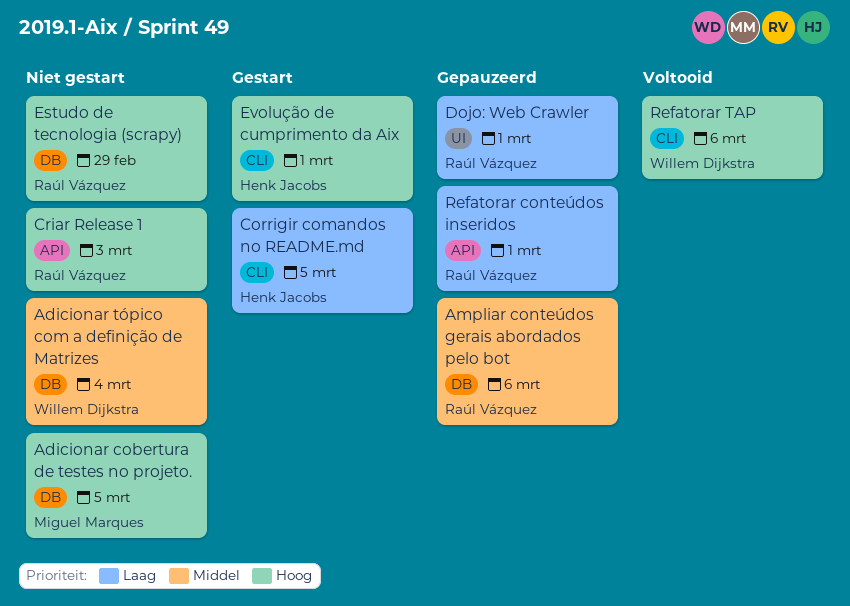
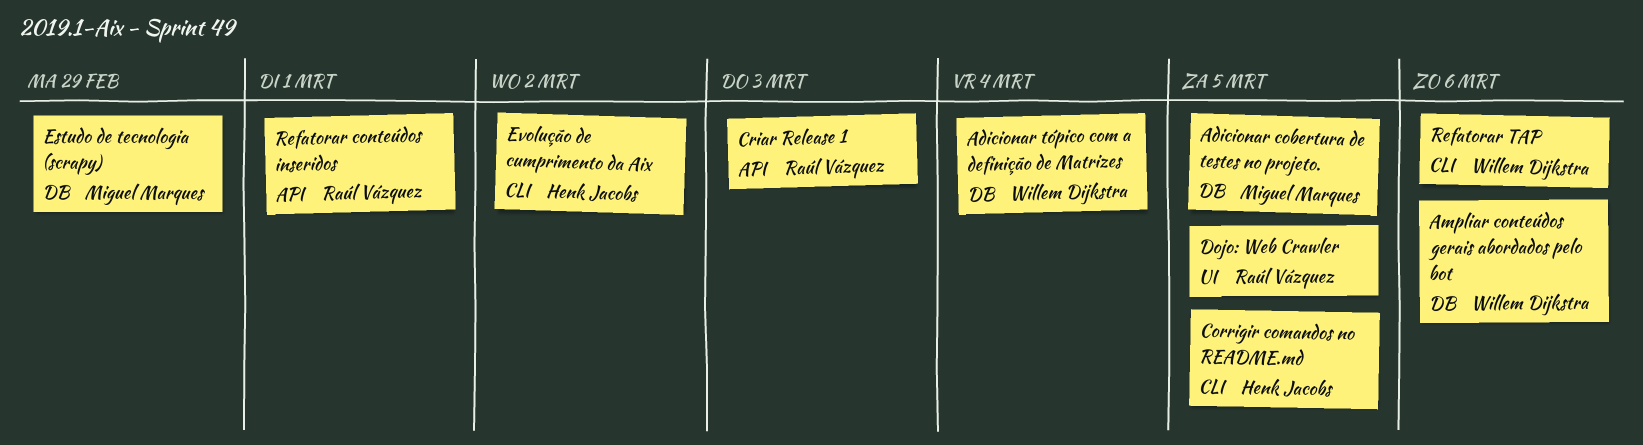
Ampliar conteúdos gerais abordados pelo bot, owner: Raúl Vázquez -> Willem Dijkstra
Dojo: Web Crawler, due: Mar 1 -> Mar 5
Estudo de tecnologia (scrapy), owner: Raúl Vázquez -> Miguel Marques
Evolução de cumprimento da Aix, due: Mar 1 -> Mar 2

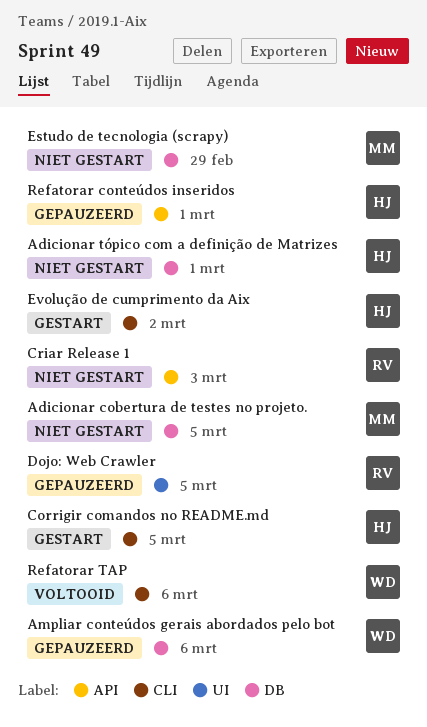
Adicionar tópico com a definição de Matrizes, owner: Willem Dijkstra -> Henk Jacobs
Adicionar tópico com a definição de Matrizes, due: Mar 4 -> Mar 1
Refatorar conteúdos inseridos, owner: Raúl Vázquez -> Henk Jacobs

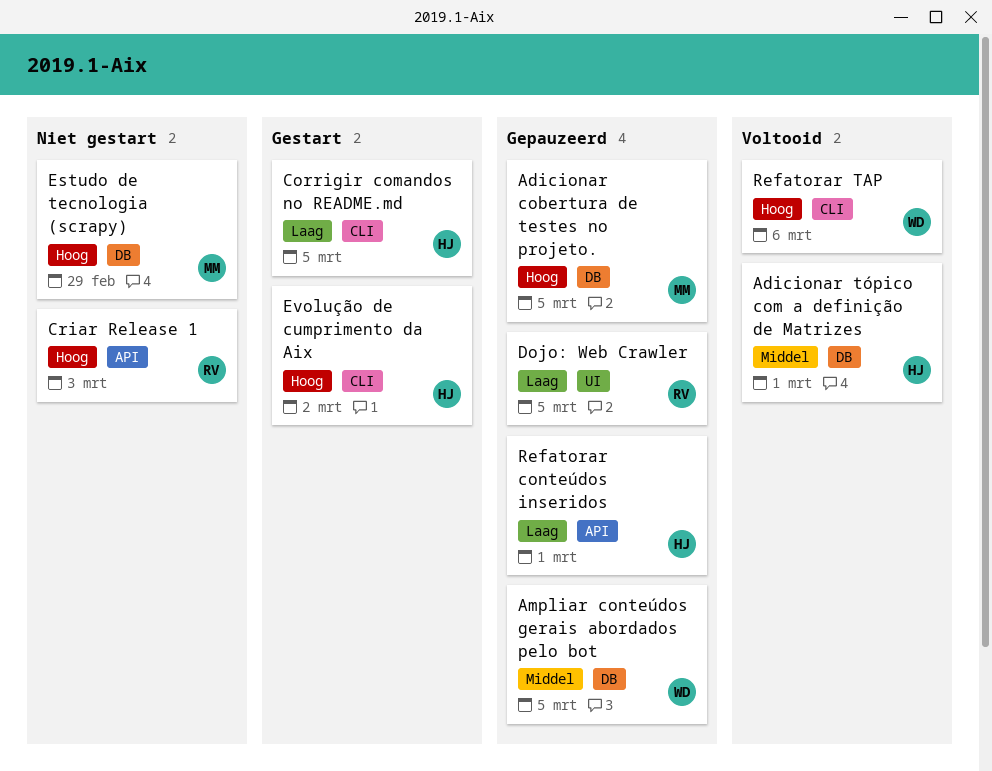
Adicionar cobertura de testes no projeto., status: Niet gestart -> Gepauzeerd
Adicionar tópico com a definição de Matrizes, status: Niet gestart -> Voltooid
Ampliar conteúdos gerais abordados pelo bot, due: Mar 6 -> Mar 5

